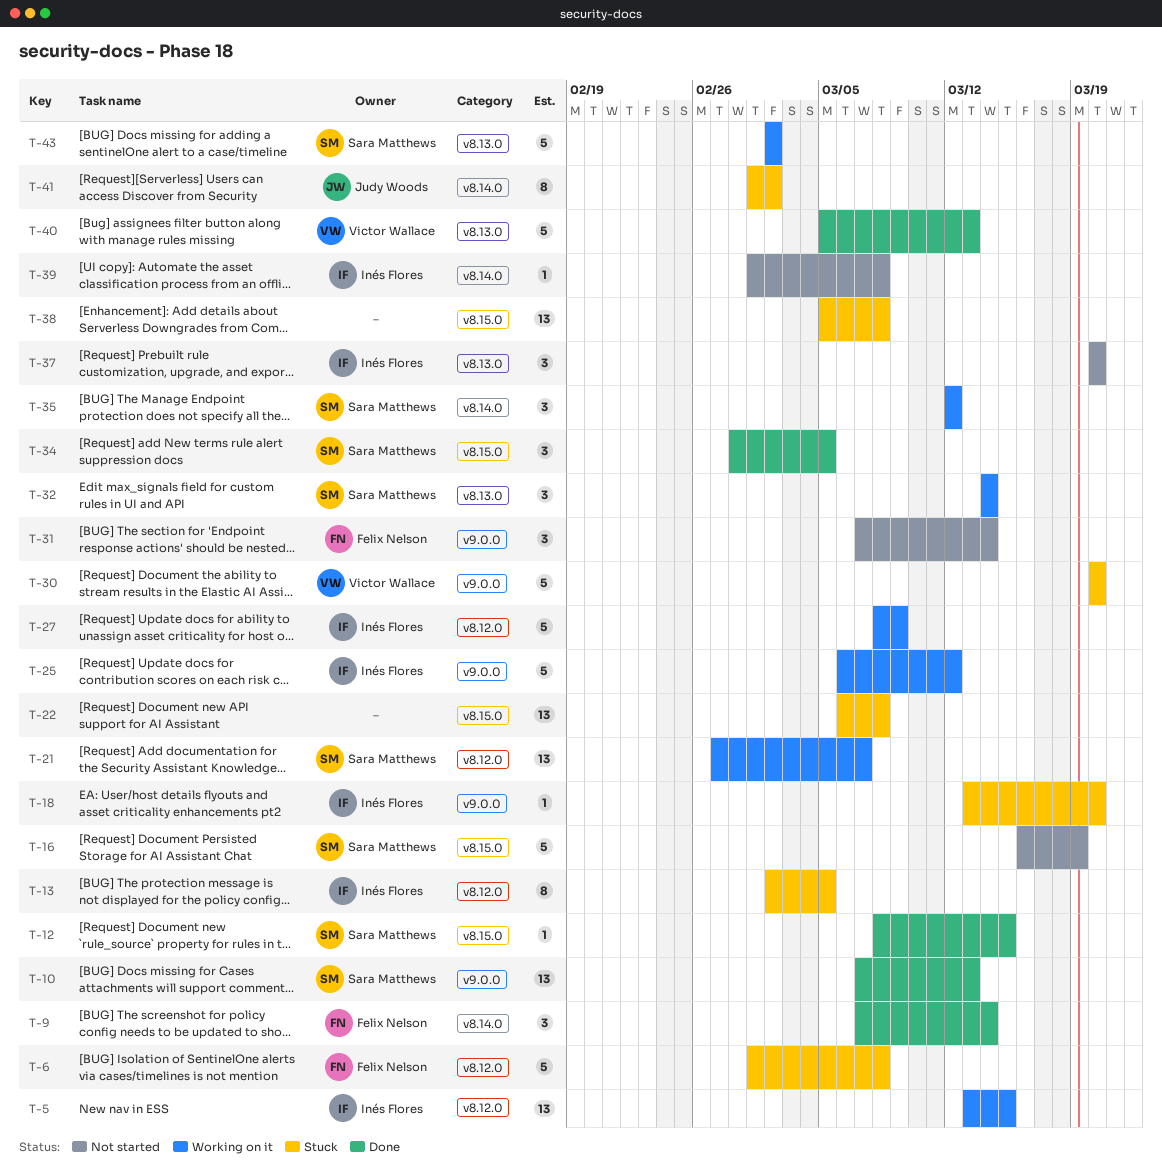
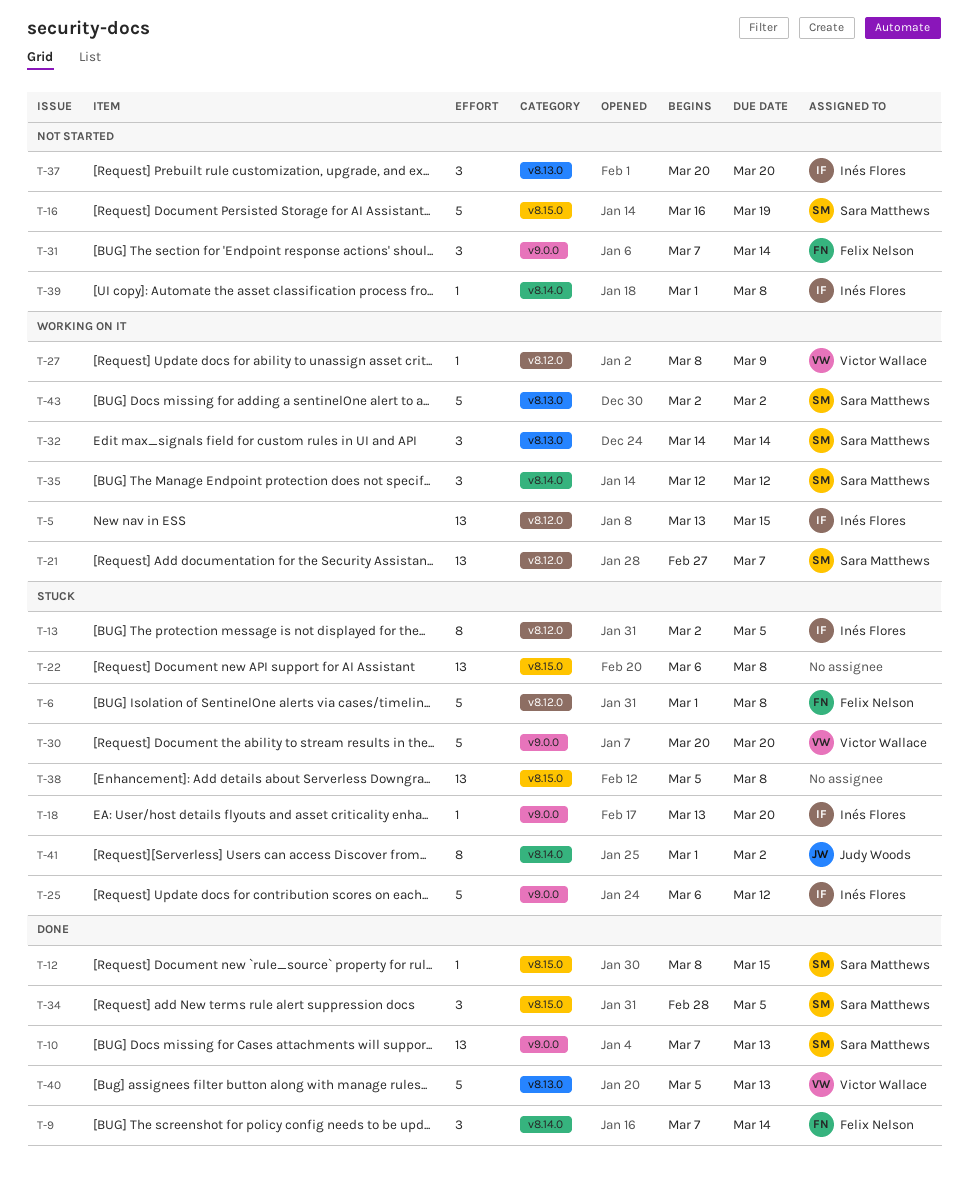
T-25, status: Working on it -> Stuck
T-27, owner: Inés Flores -> Victor Wallace
T-27, estimate: 5 -> 1

